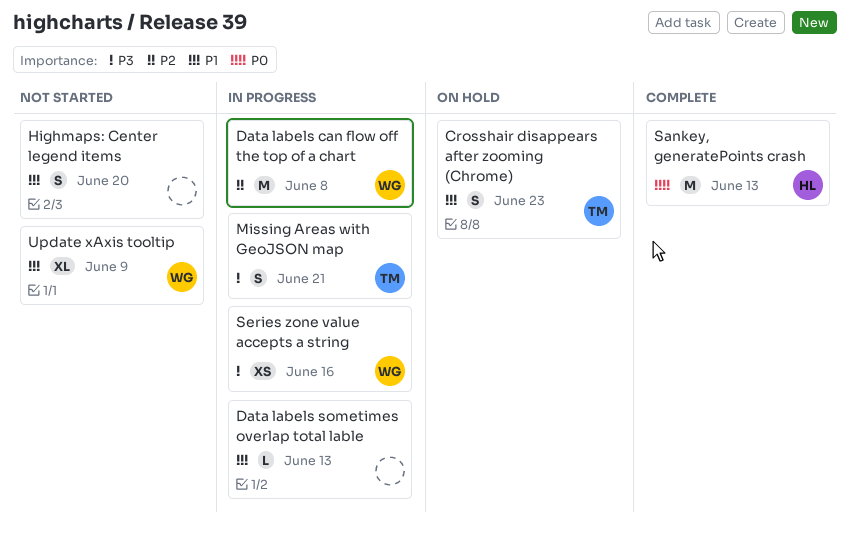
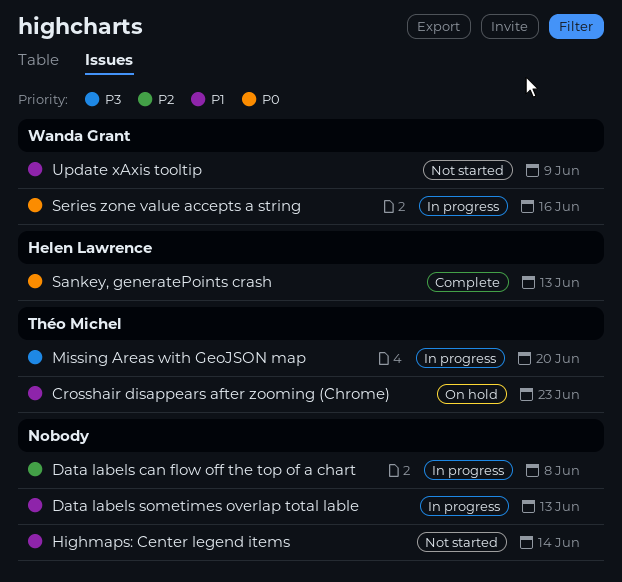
Data labels can flow off the top of a chart, owner: Wanda Grant -> none
Highmaps: Center legend items, due: Jun 20 -> Jun 14
Missing Areas with GeoJSON map, due: Jun 21 -> Jun 20
Series zone value accepts a string, priority: P3 -> P0

